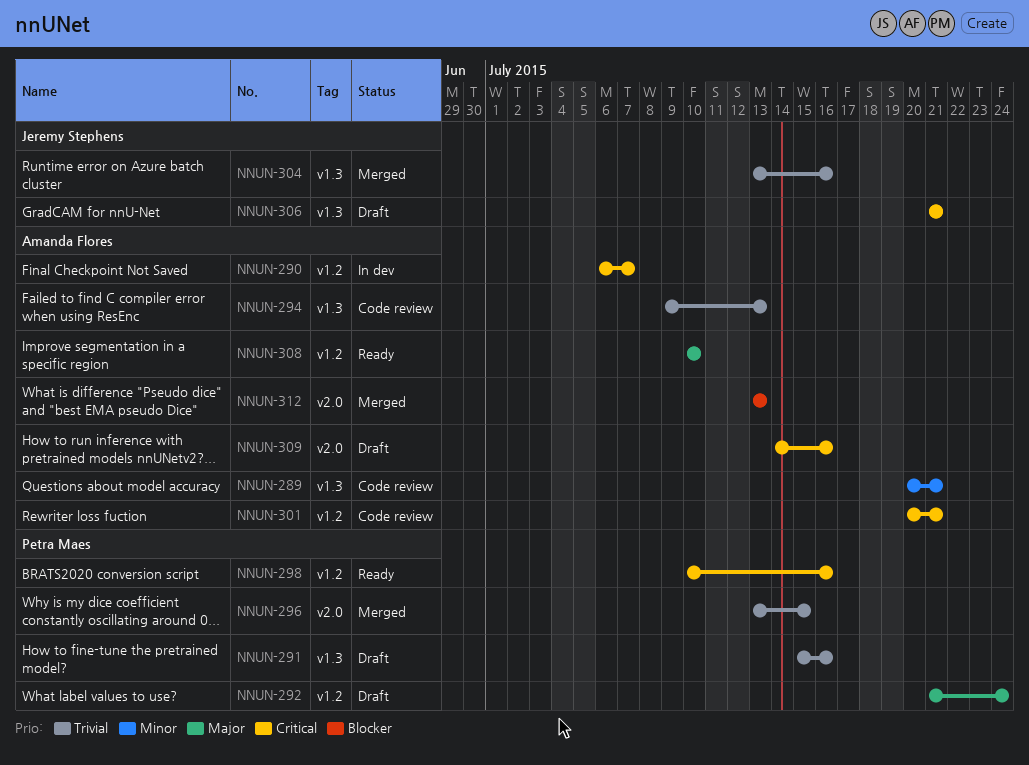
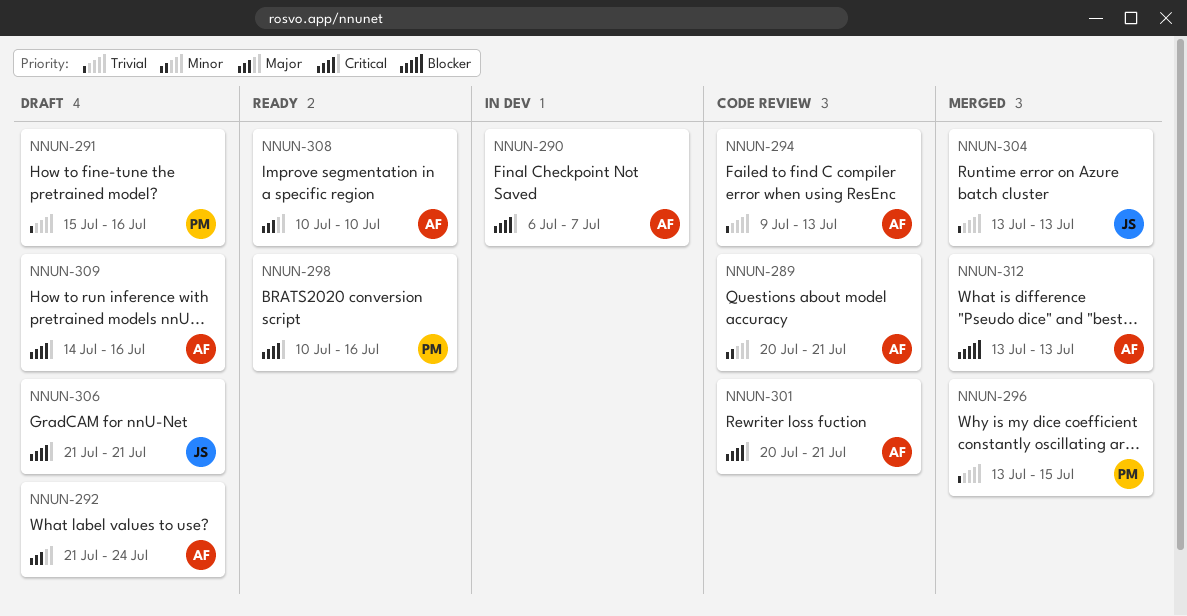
NNUN-292, owner: Petra Maes -> Amanda Flores
NNUN-304, due: Jul 16 -> Jul 13

